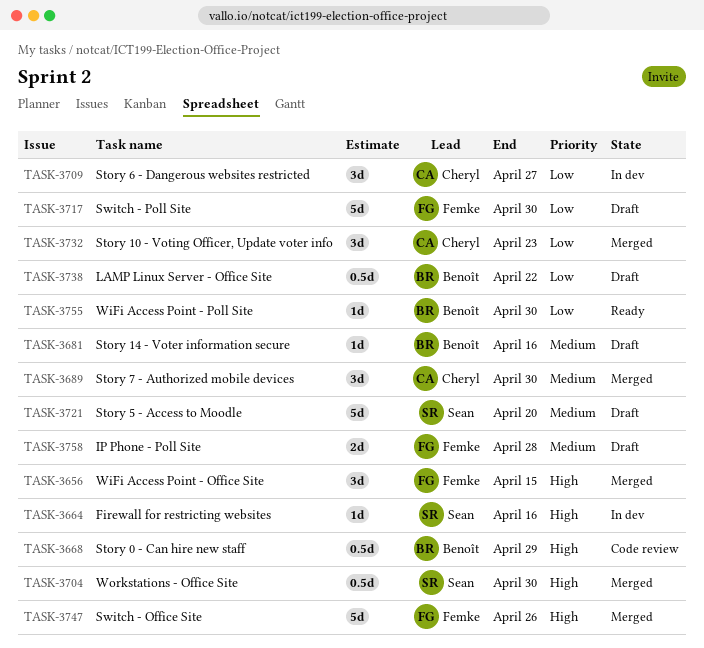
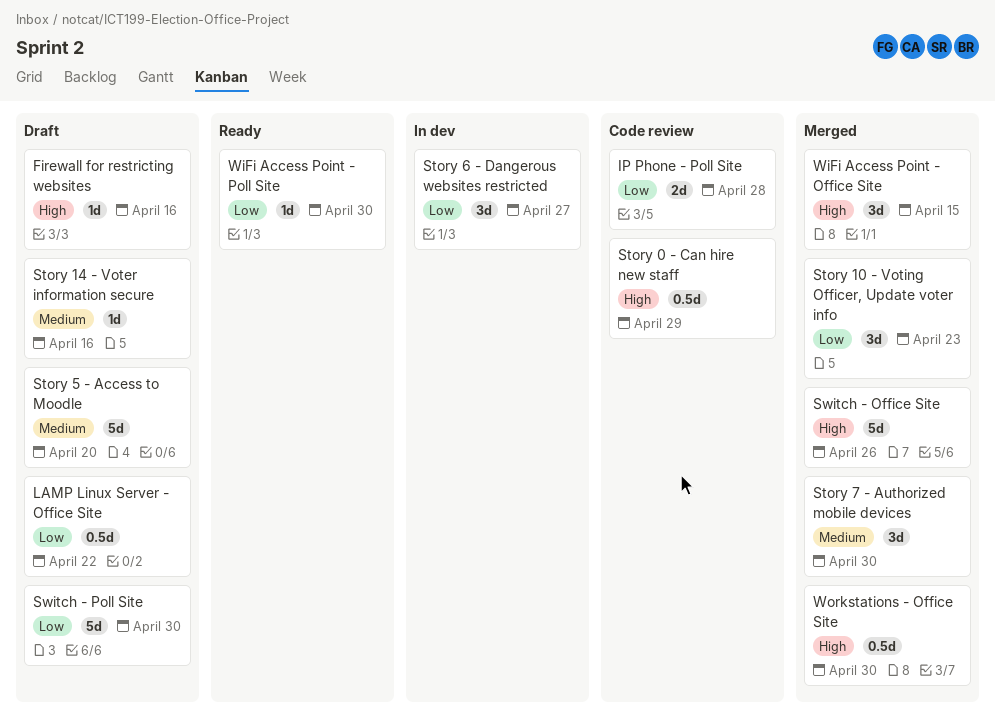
Firewall for restricting websites, status: In dev -> Draft
IP Phone - Poll Site, status: Draft -> Code review
IP Phone - Poll Site, priority: Medium -> Low

